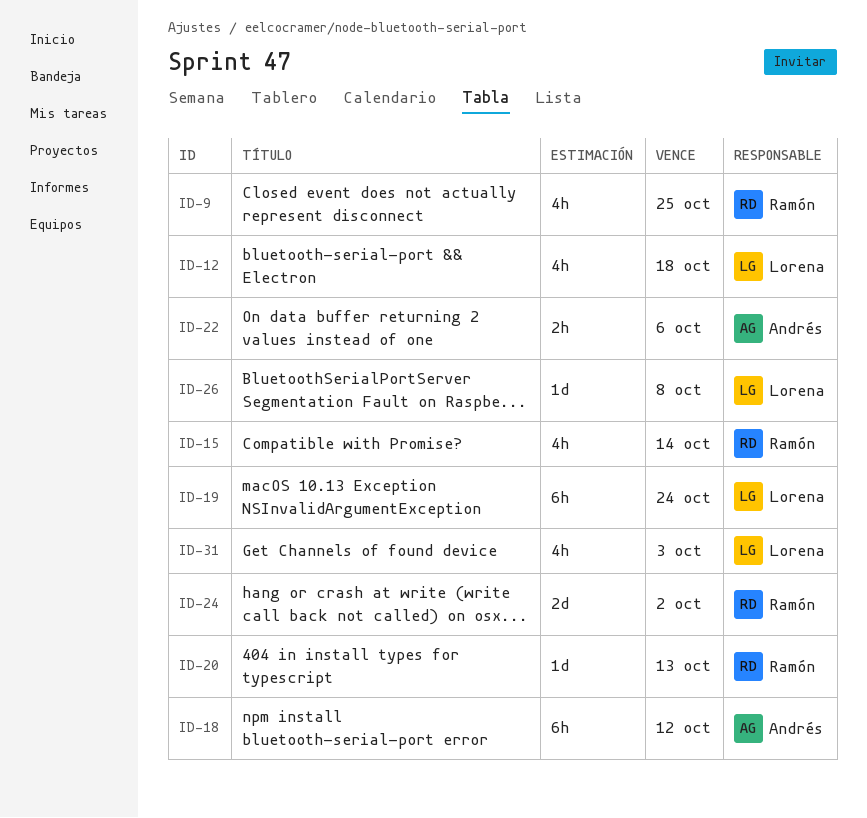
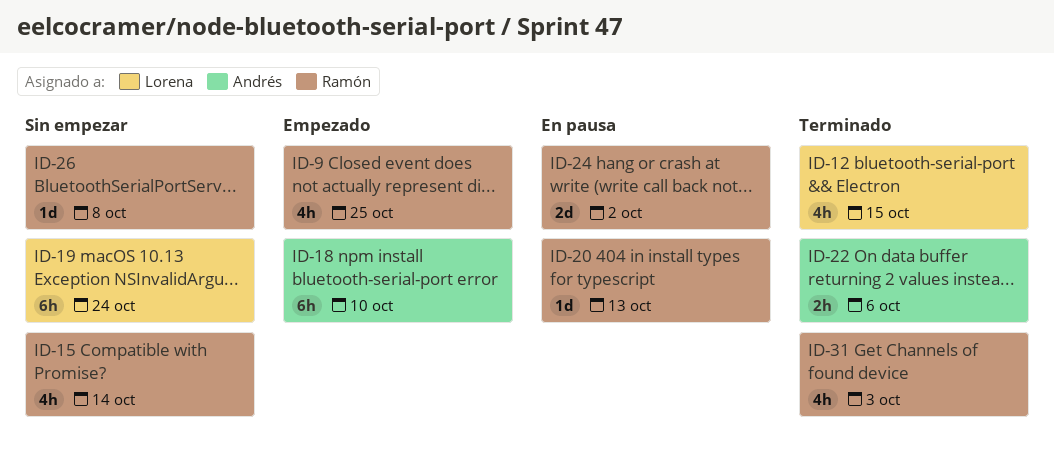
ID-12, due: Oct 18 -> Oct 15
ID-18, due: Oct 12 -> Oct 10
ID-26, owner: Lorena -> Ramón
ID-31, owner: Lorena -> Ramón

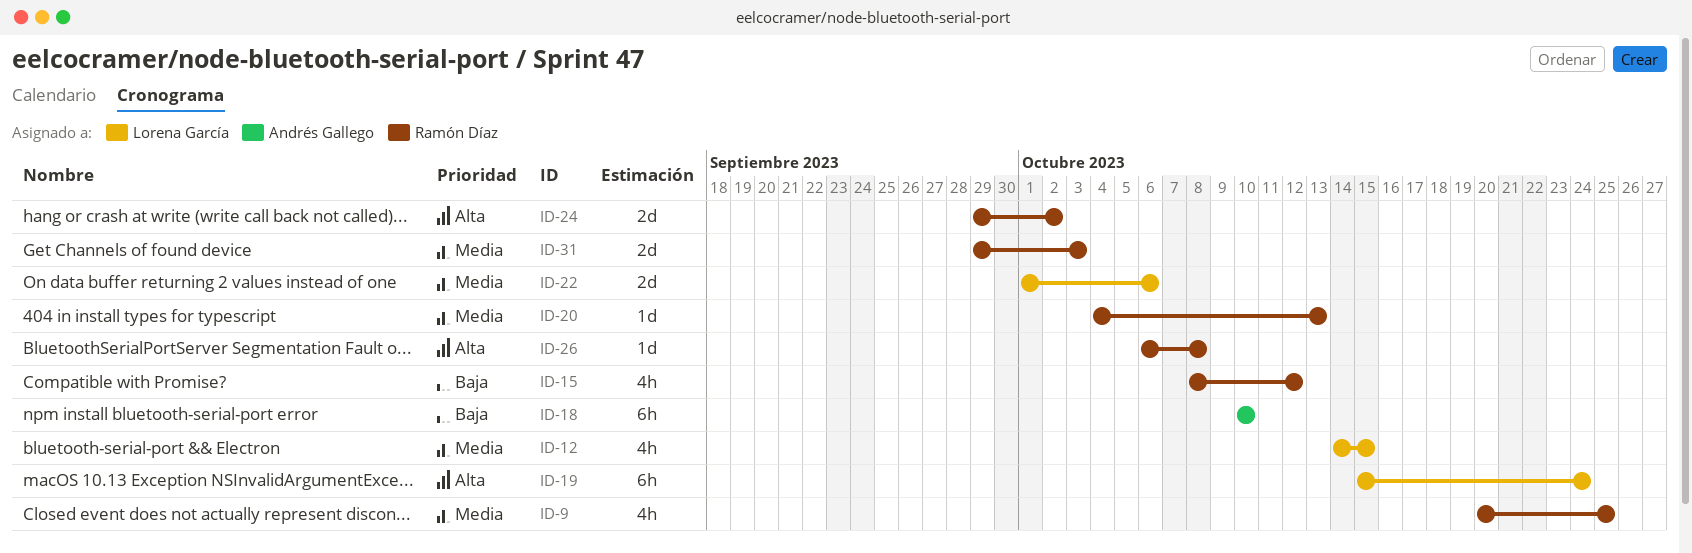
ID-15, due: Oct 14 -> Oct 12
ID-22, owner: Andrés Gallego -> Lorena García
ID-22, estimate: 2h -> 2d
ID-31, estimate: 4h -> 2d

